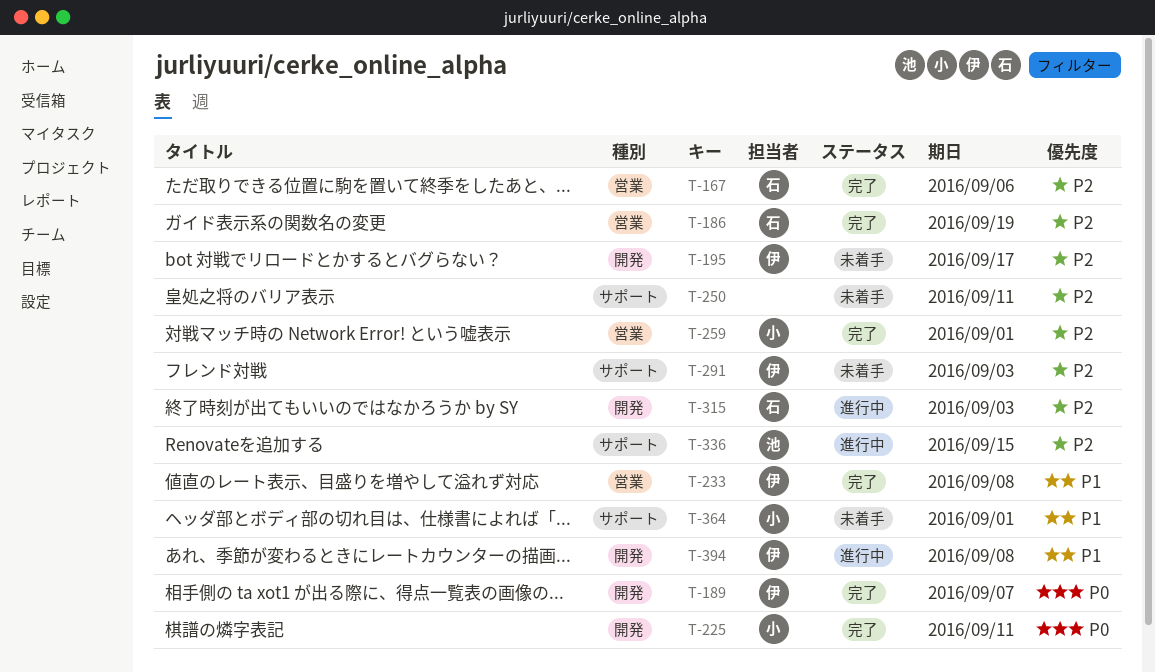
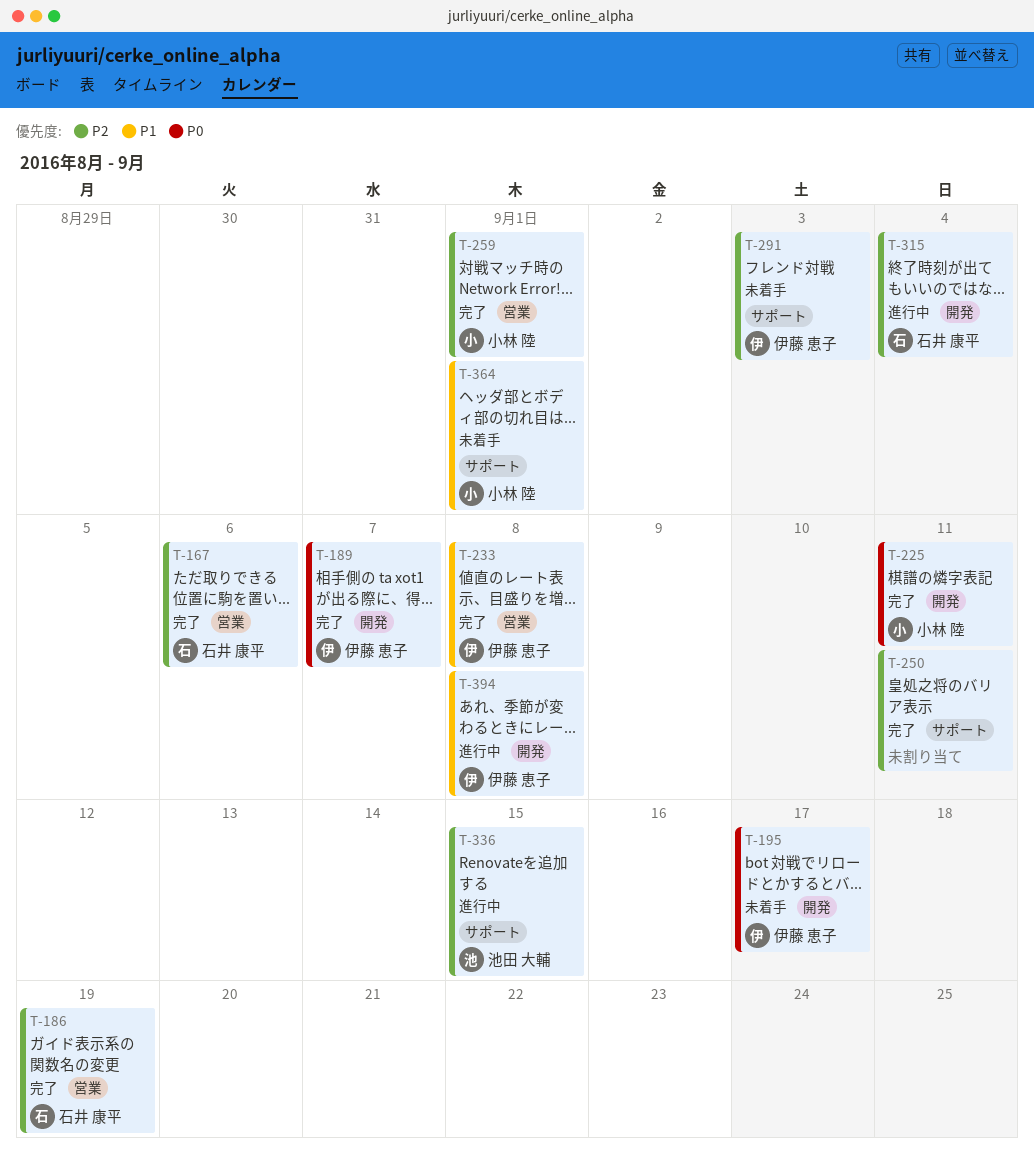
T-195, priority: P2 -> P0
T-250, status: 未着手 -> 完了
T-315, due: Sep 3 -> Sep 4

